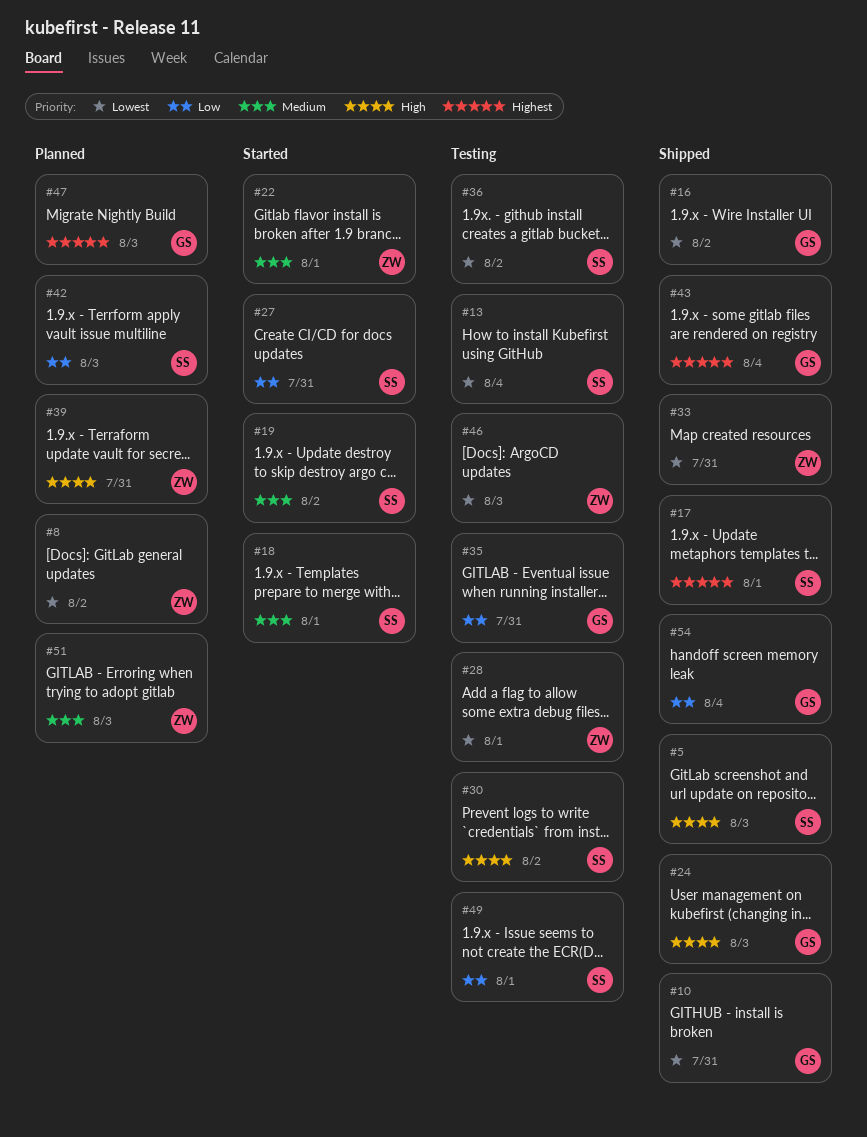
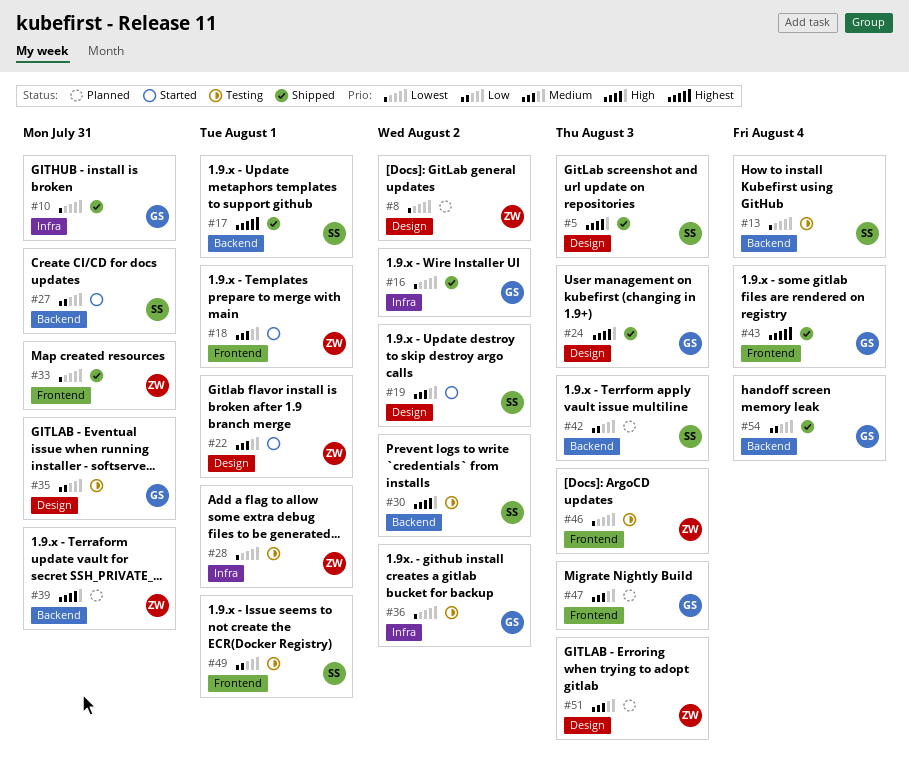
#18, owner: SS -> ZW
#36, owner: SS -> GS
#47, priority: Highest -> Medium

